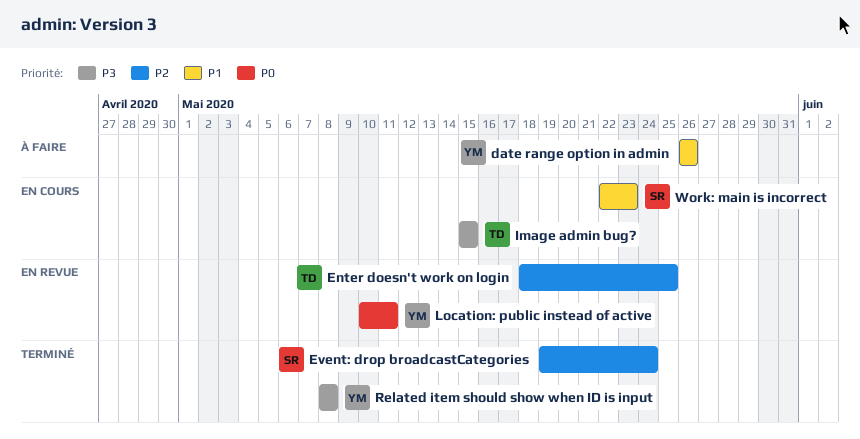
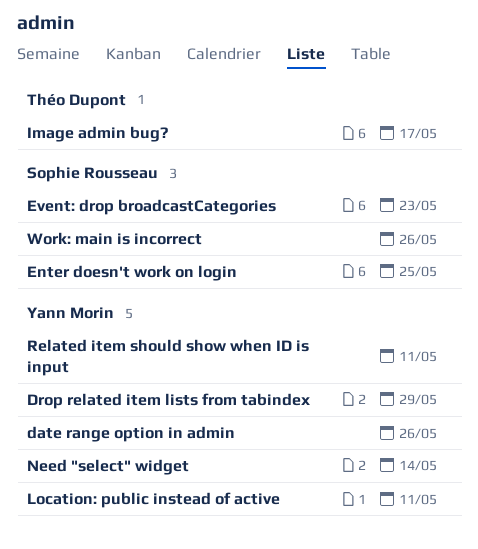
Drop related item lists from tabindex: none -> present
Enter doesn't work on login, owner: Théo Dupont -> Sophie Rousseau
Event: drop broadcastCategories, due: May 24 -> May 23
Image admin bug?, due: May 15 -> May 17
Need "select" widget: none -> present
Related item should show when ID is input, due: May 8 -> May 11
Work: main is incorrect, due: May 23 -> May 26

